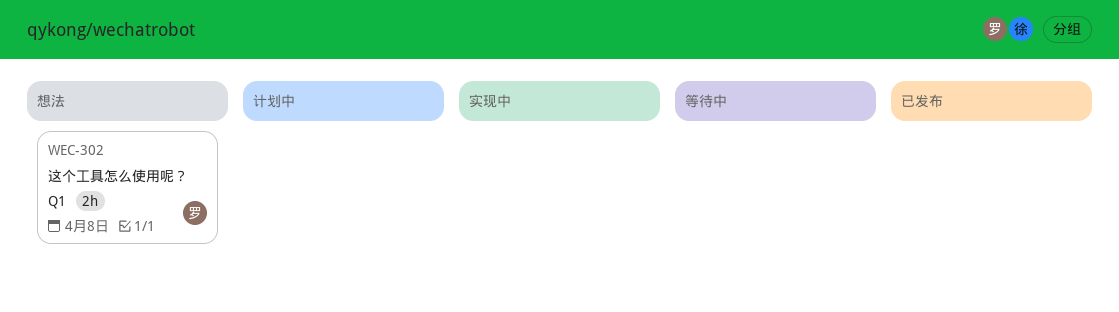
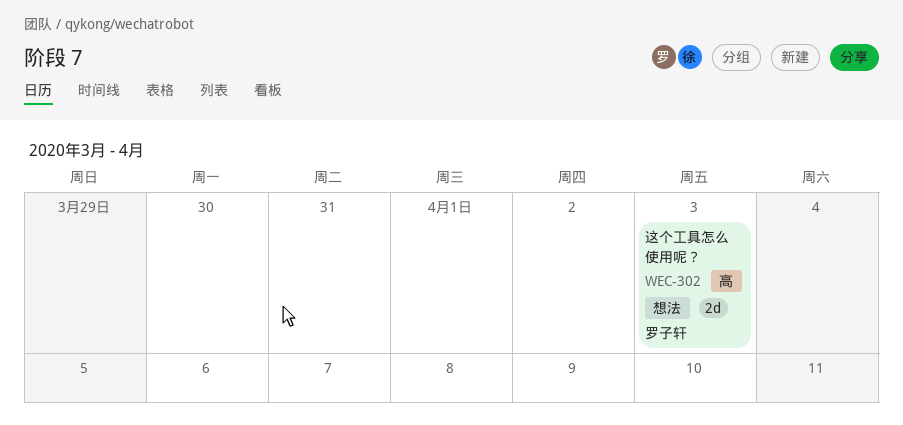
WEC-302, estimate: 2h -> 2d
WEC-302, due: Apr 8 -> Apr 3

